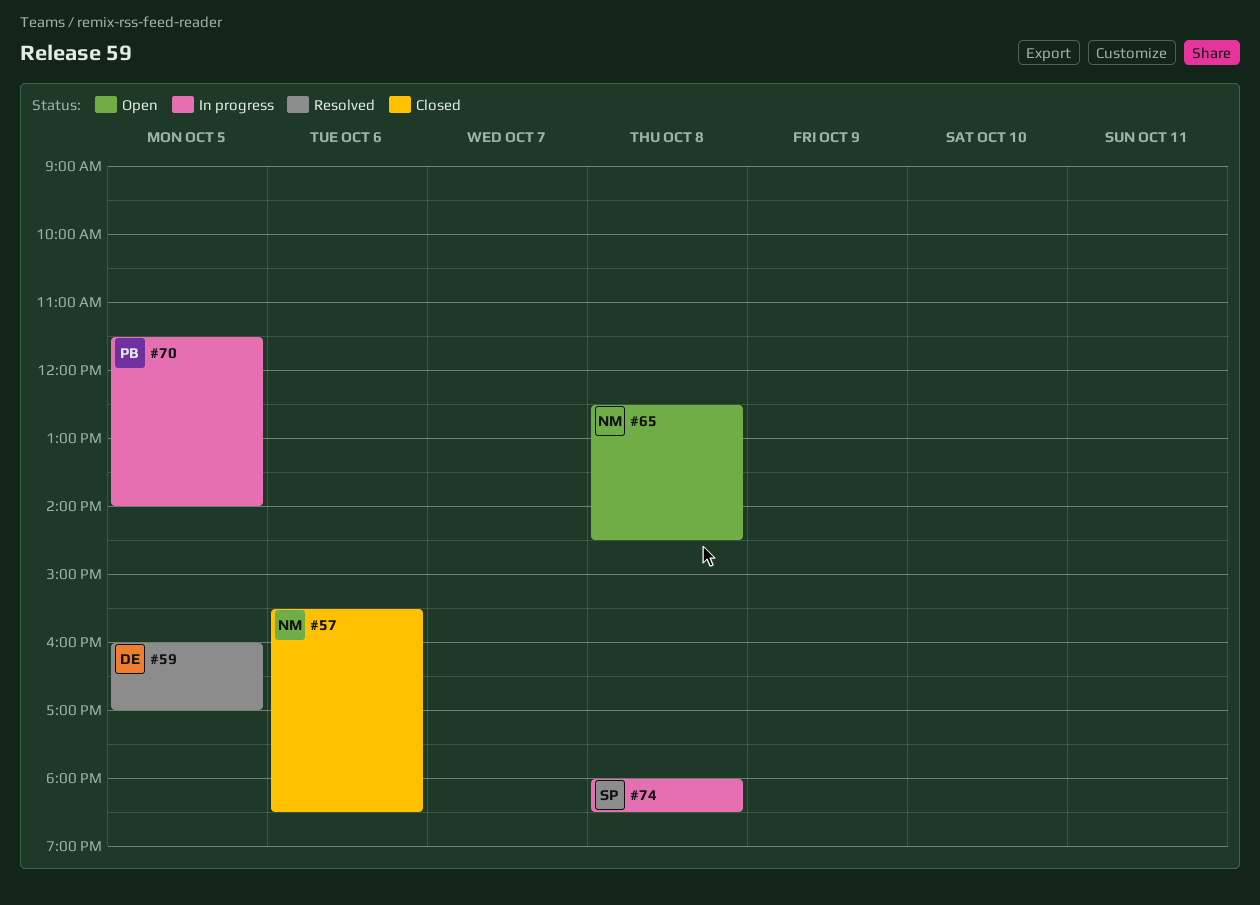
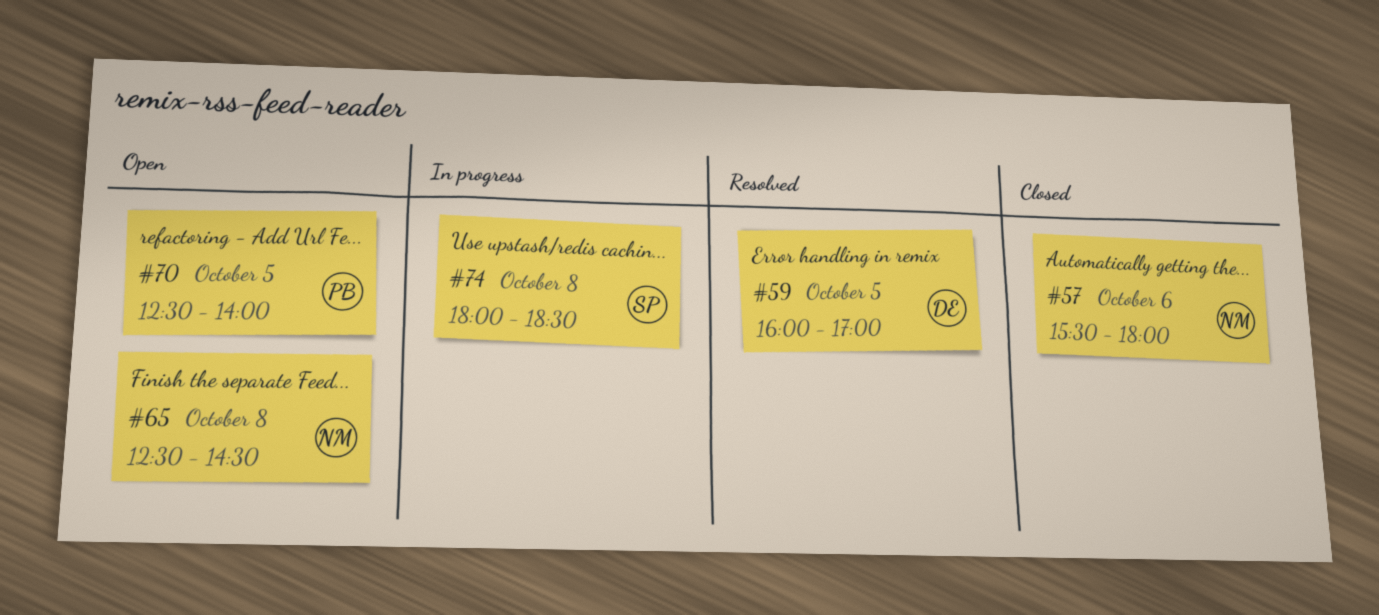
#57, ends: 18:30 -> 18:00
#70, status: In progress -> Open
#70, begins: 11:30 -> 12:30

